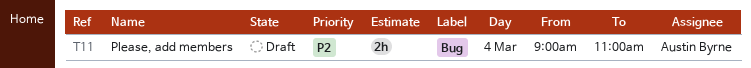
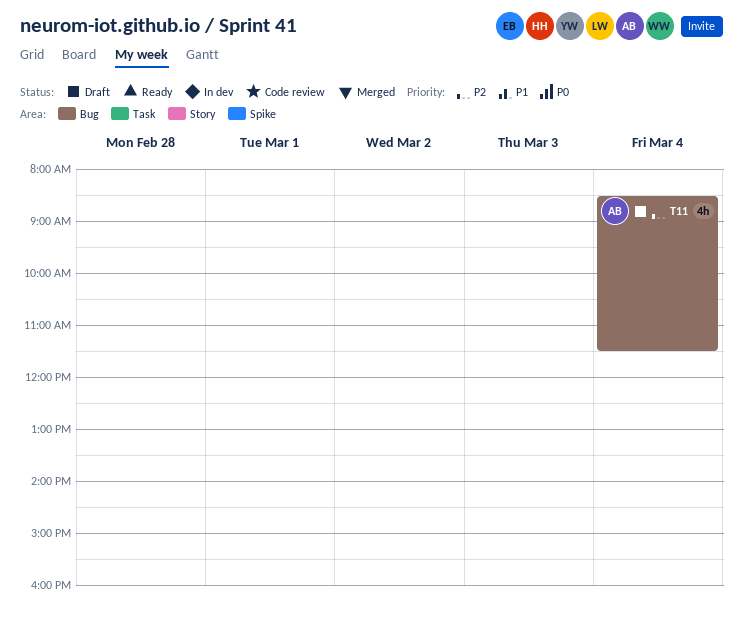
T11, estimate: 2h -> 4h
T11, begins: 09:00 -> 08:30
T11, ends: 11:00 -> 11:30

